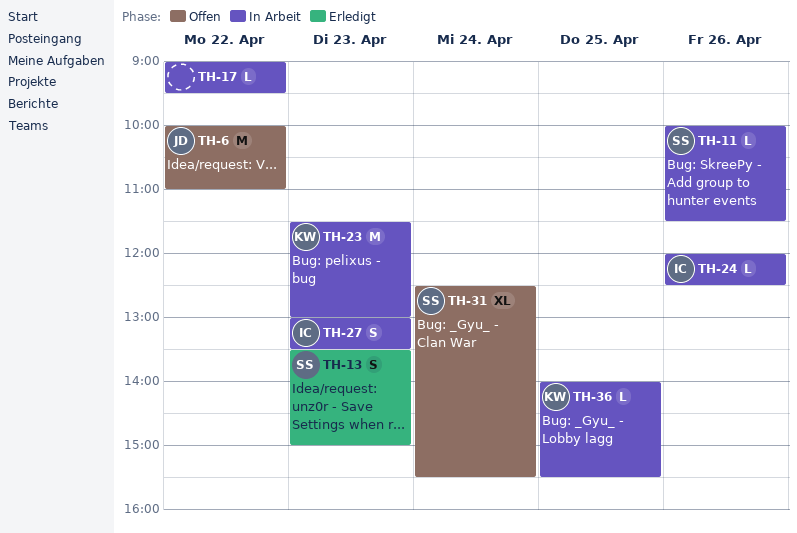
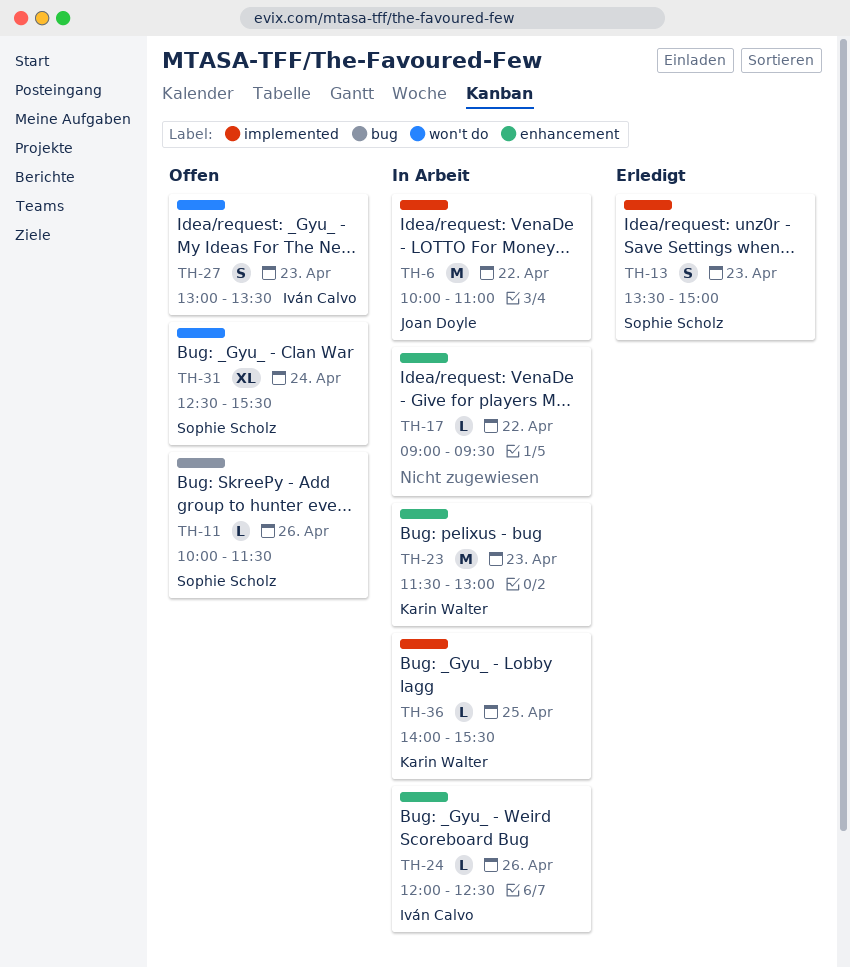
TH-6, status: Offen -> In Arbeit
TH-11, status: In Arbeit -> Offen
TH-27, status: In Arbeit -> Offen

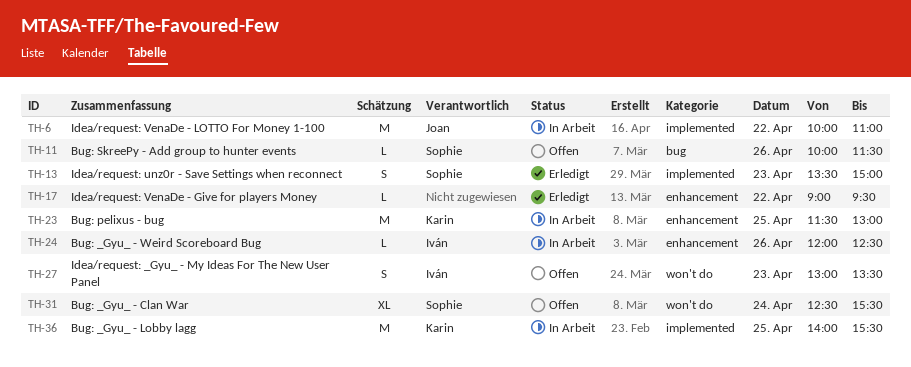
TH-17, status: In Arbeit -> Erledigt
TH-23, day: Apr 23 -> Apr 25
TH-36, estimate: L -> M

